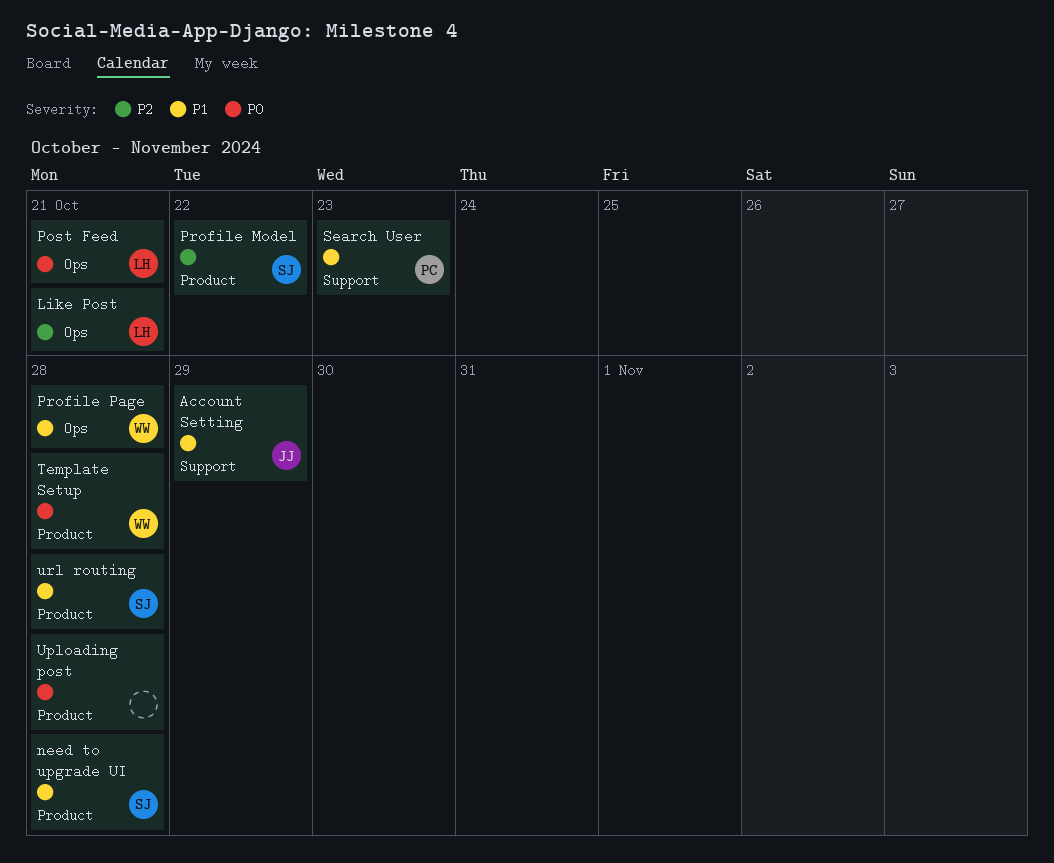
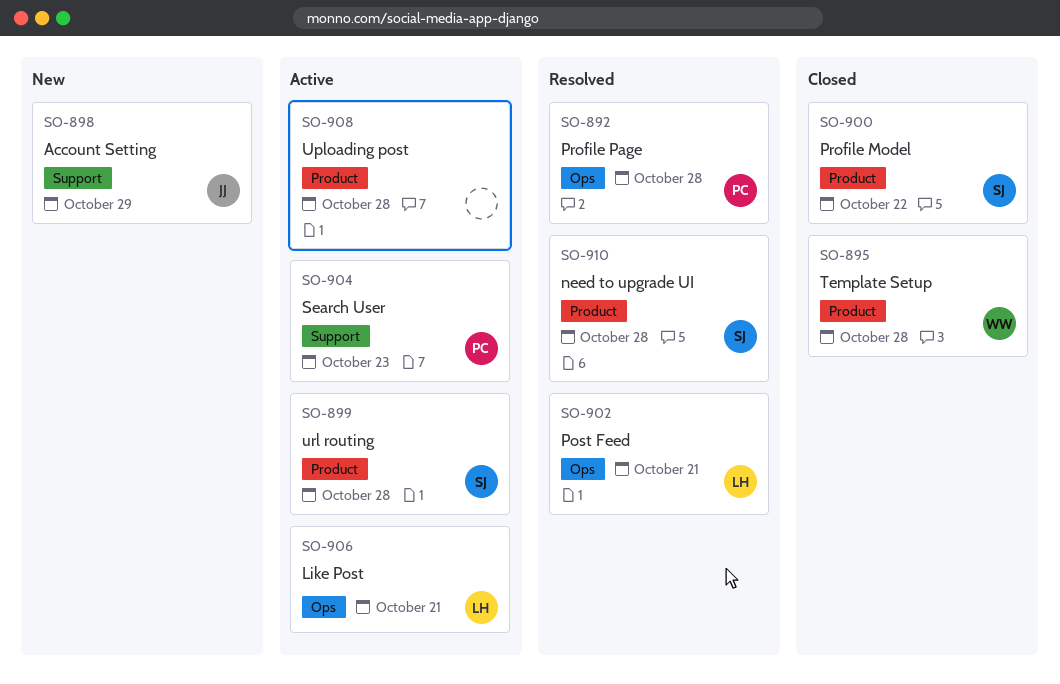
Profile Page, owner: WW -> PC

